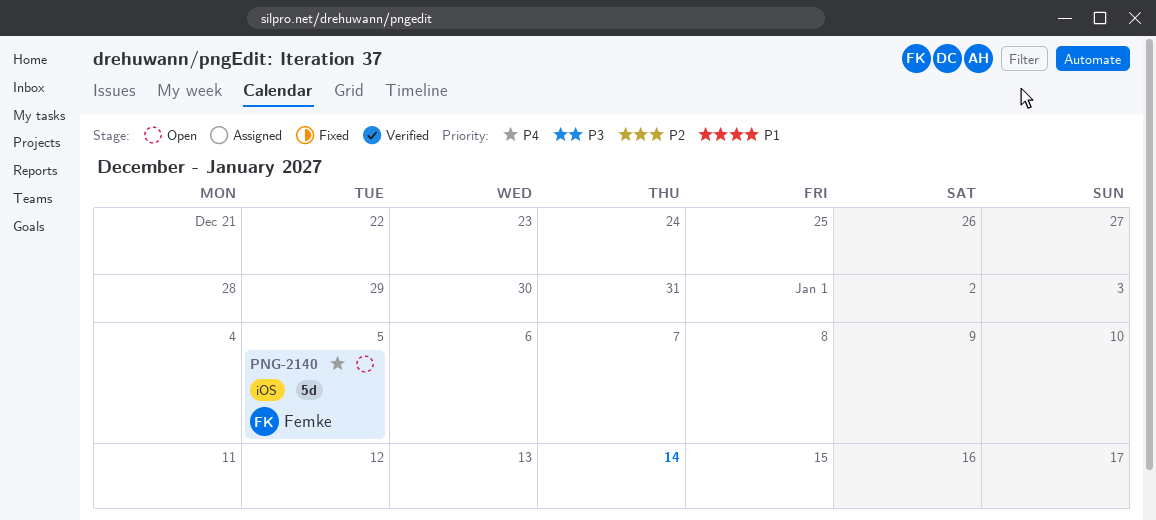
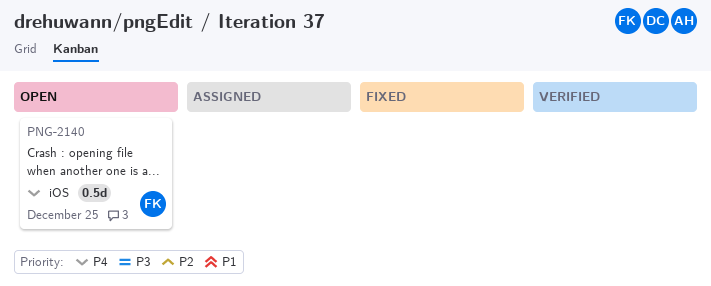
PNG-2140, estimate: 5d -> 0.5d
PNG-2140, due: Jan 5 -> Dec 25

